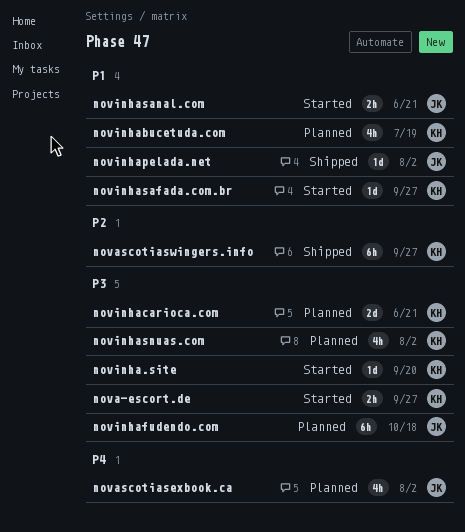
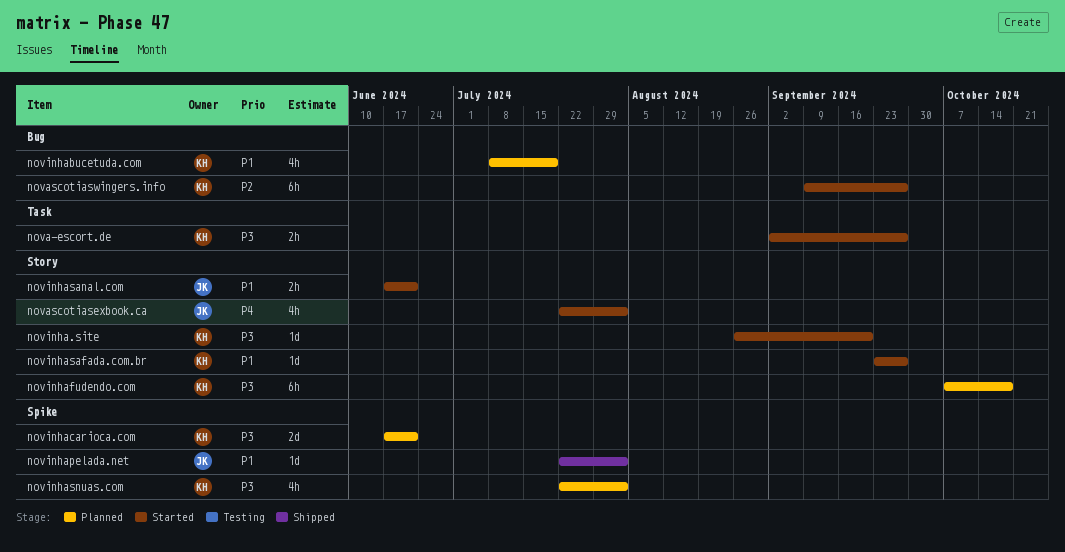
novascotiasexbook.ca, status: Planned -> Started
novascotiaswingers.info, status: Shipped -> Started
novinhafudendo.com, owner: JK -> KH

